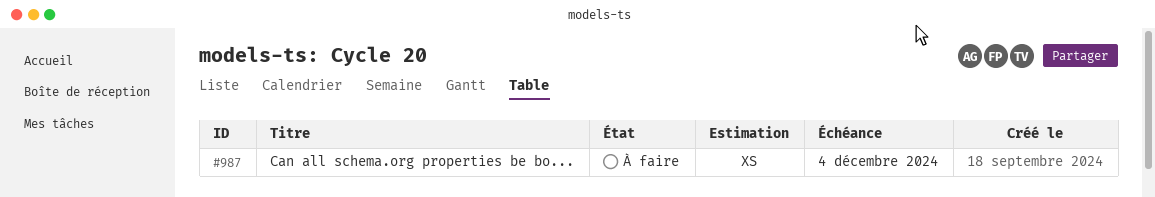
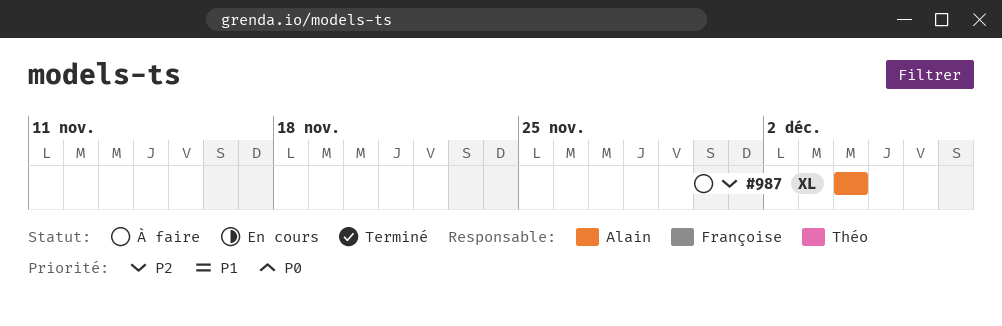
#987, estimate: XS -> XL

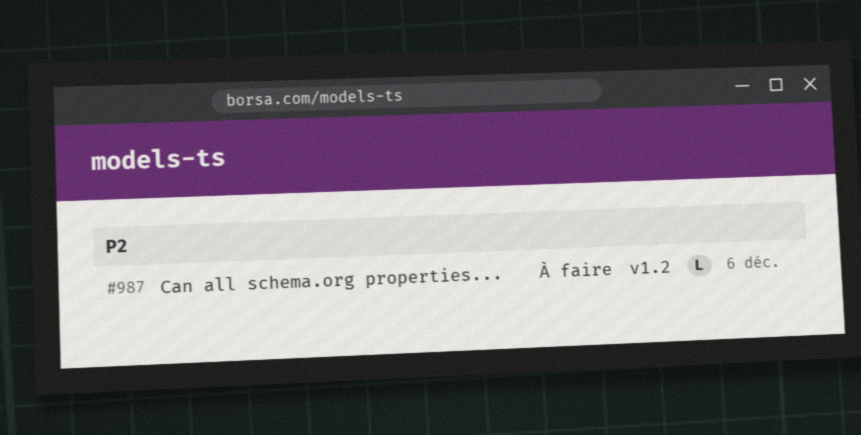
#987, estimate: XL -> L
#987, due: Dec 4 -> Dec 6

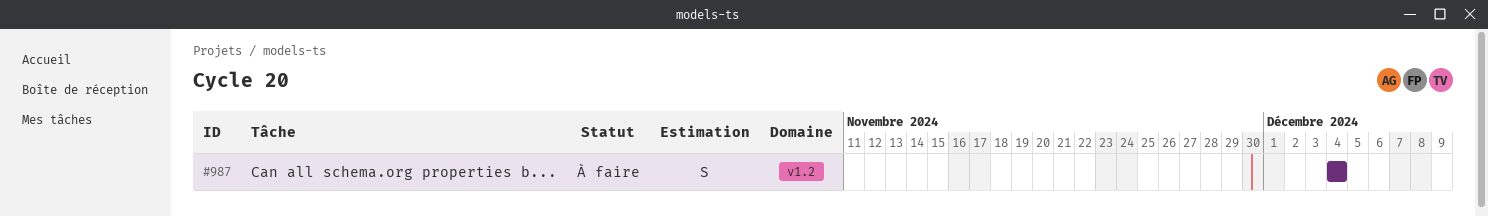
#987, estimate: L -> S
#987, due: Dec 6 -> Dec 4

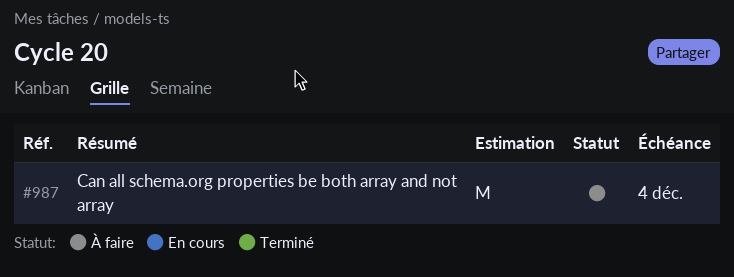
#987, estimate: S -> M

